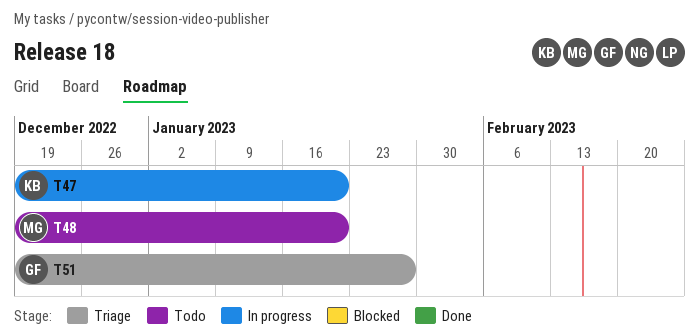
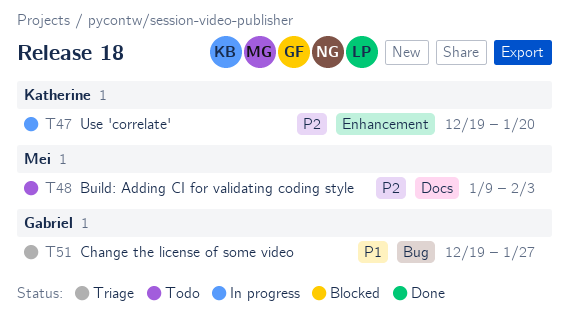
T48, start: Dec 19 -> Jan 9
T48, due: Jan 20 -> Feb 3

